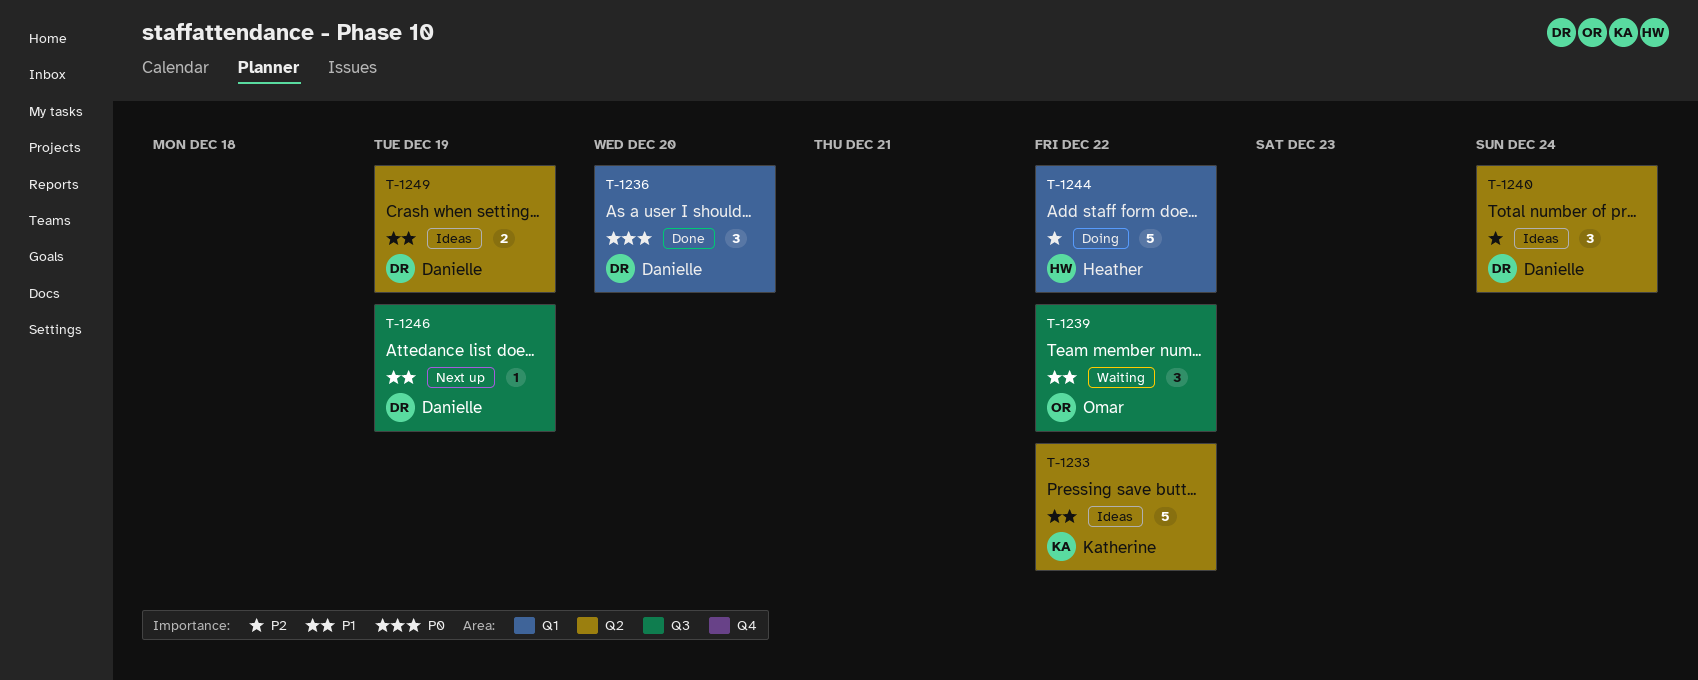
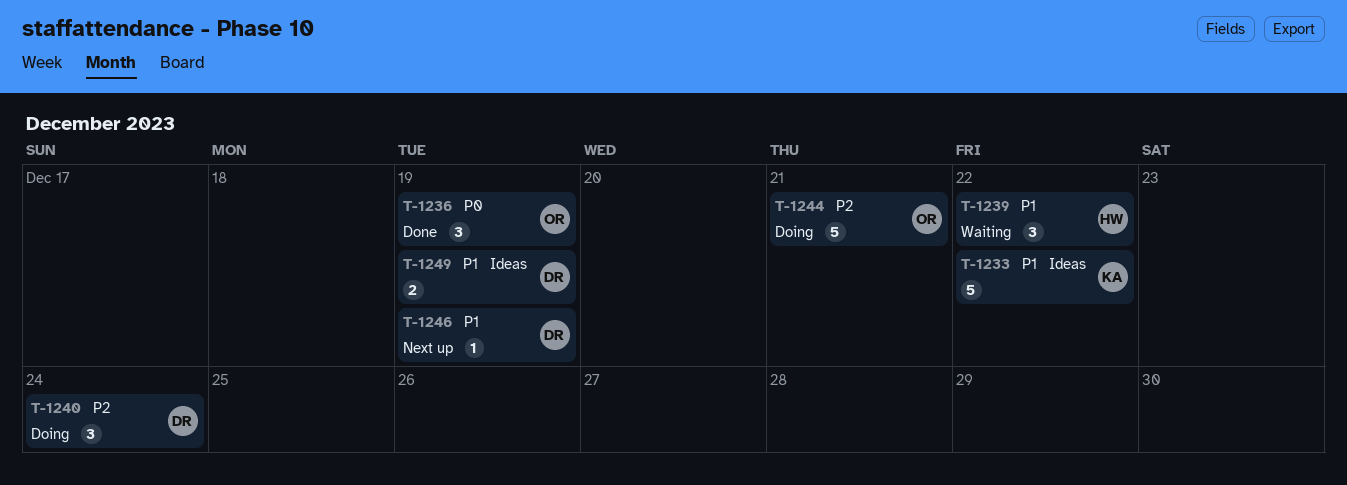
T-1236, owner: Danielle -> Omar
T-1236, due: Dec 20 -> Dec 19
T-1239, owner: Omar -> Heather
T-1240, status: Ideas -> Doing
T-1244, owner: Heather -> Omar
T-1244, due: Dec 22 -> Dec 21

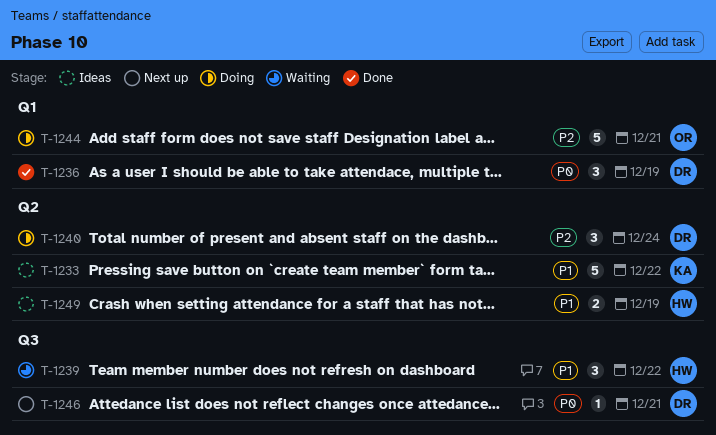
T-1236, owner: OR -> DR
T-1246, priority: P1 -> P0
T-1246, due: Dec 19 -> Dec 21
T-1249, owner: DR -> HW

